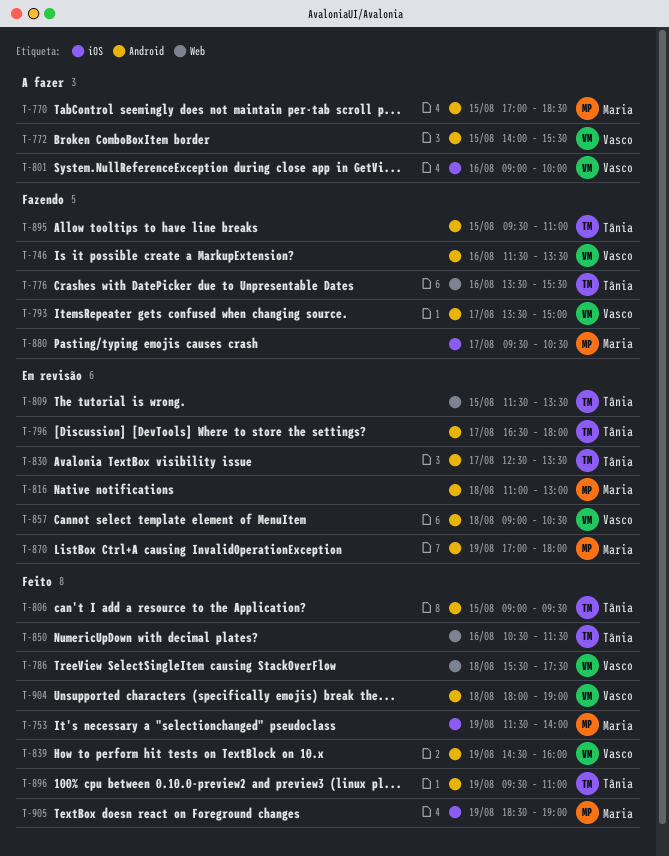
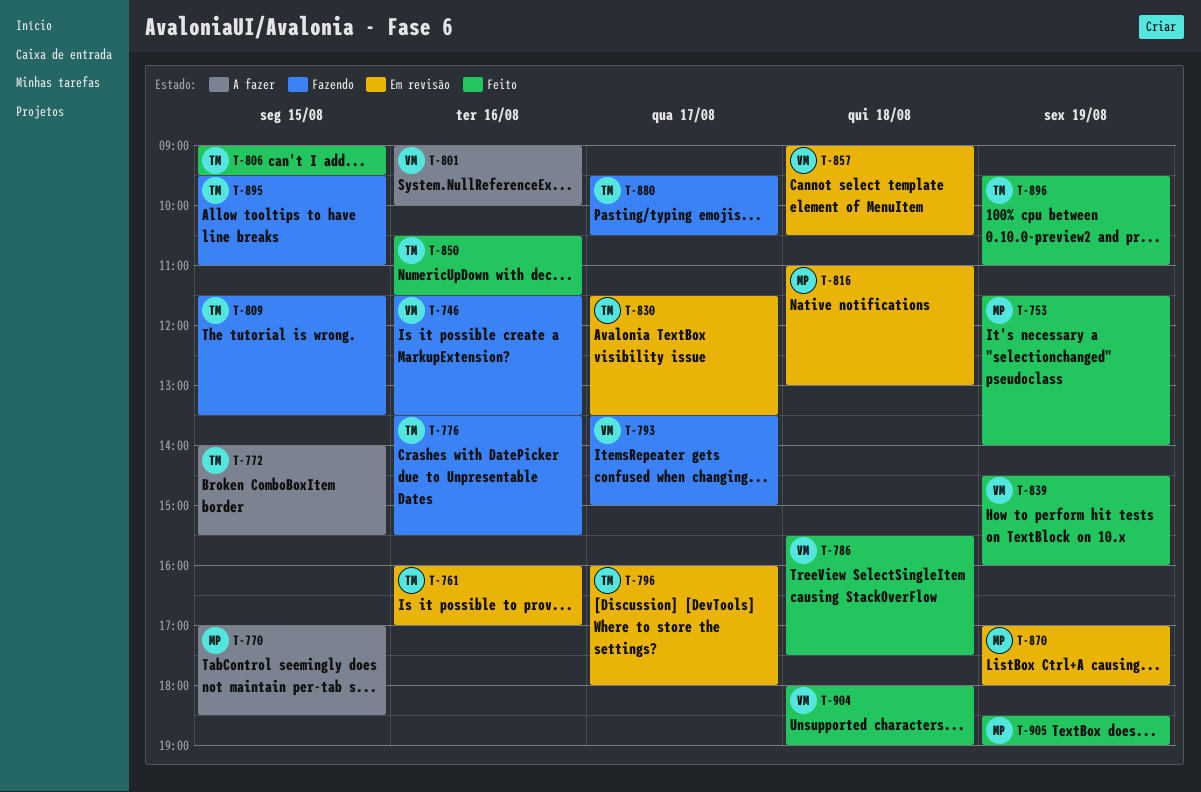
T-761: none -> present
T-772, owner: Vasco -> Tânia
T-796, begins: 16:30 -> 16:00
T-809, status: Em revisão -> Fazendo
T-830, begins: 12:30 -> 11:30
T-880, owner: Maria -> Tânia

